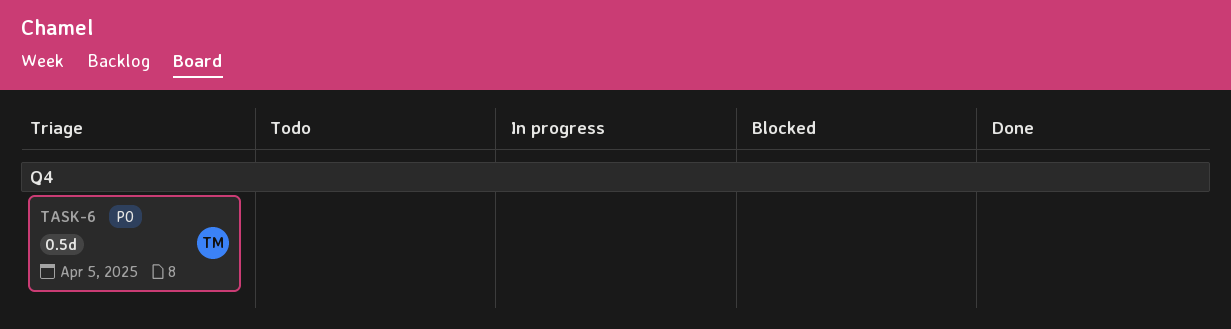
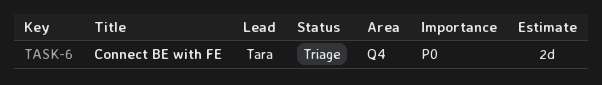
TASK-6, estimate: 0.5d -> 2d

